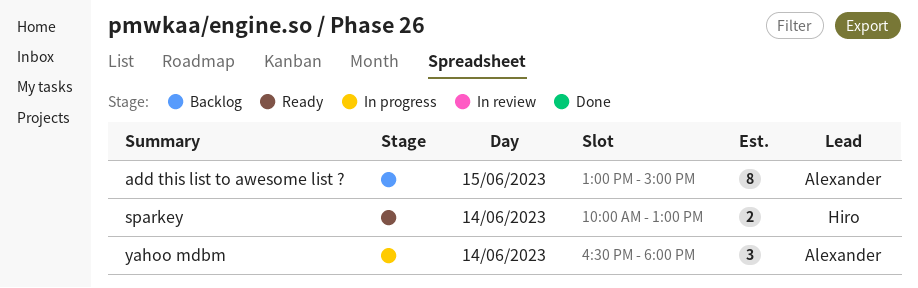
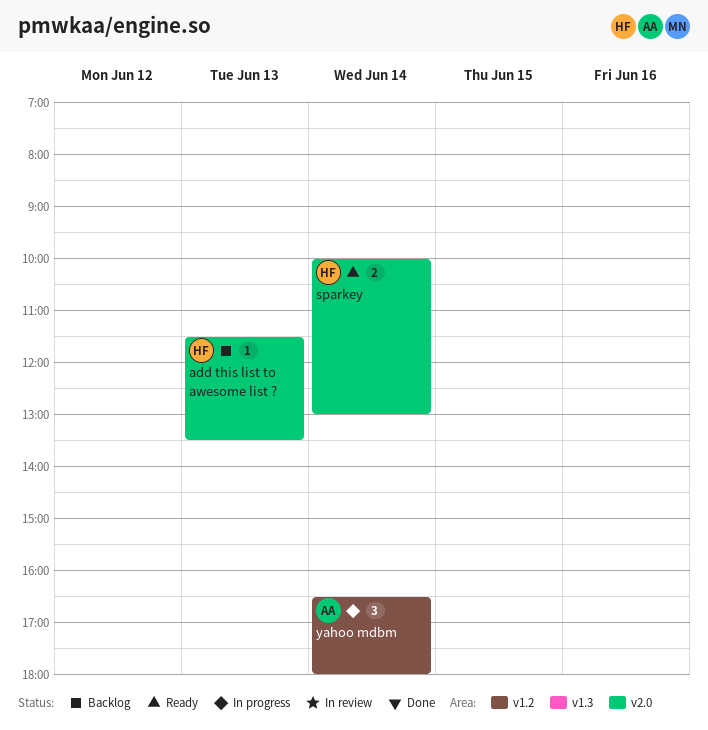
add this list to awesome list ?, owner: Alexander -> Hiro
add this list to awesome list ?, estimate: 8 -> 1
add this list to awesome list ?, day: Jun 15 -> Jun 13
add this list to awesome list ?, begins: 13:00 -> 11:30
add this list to awesome list ?, ends: 15:00 -> 13:30

